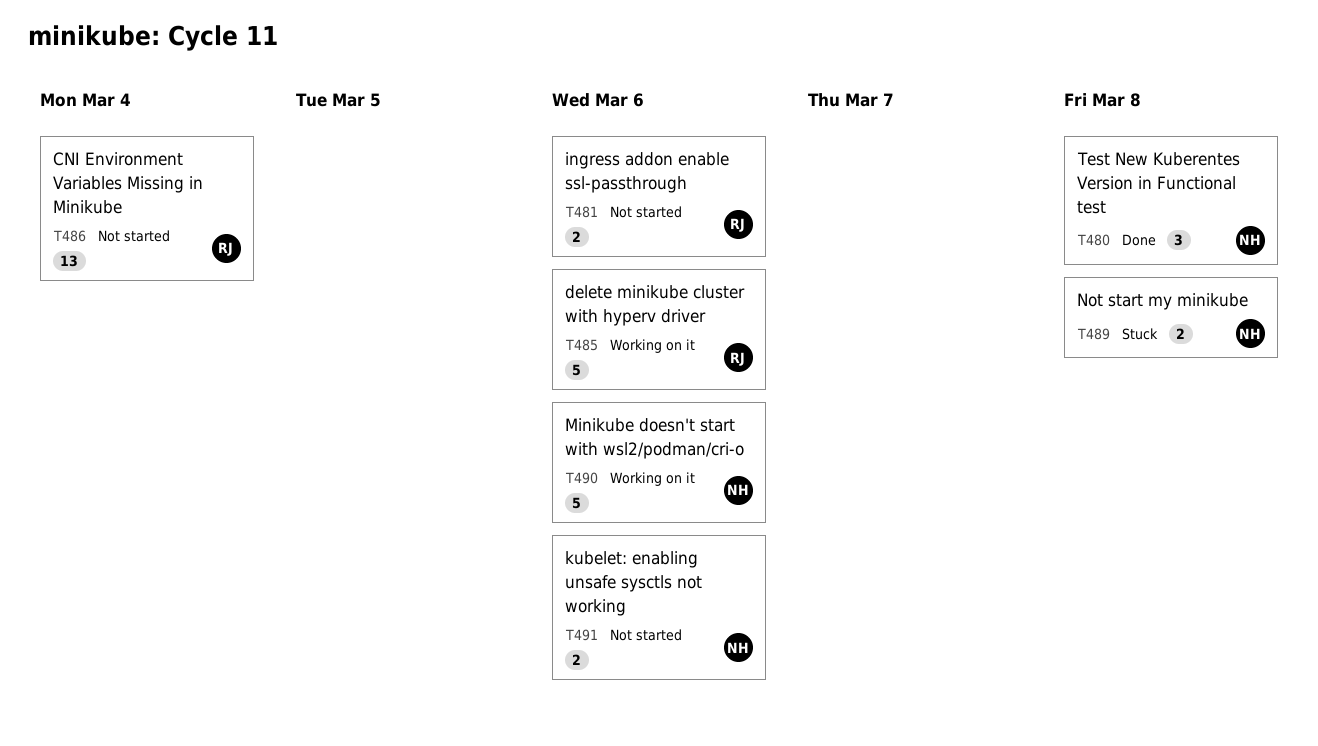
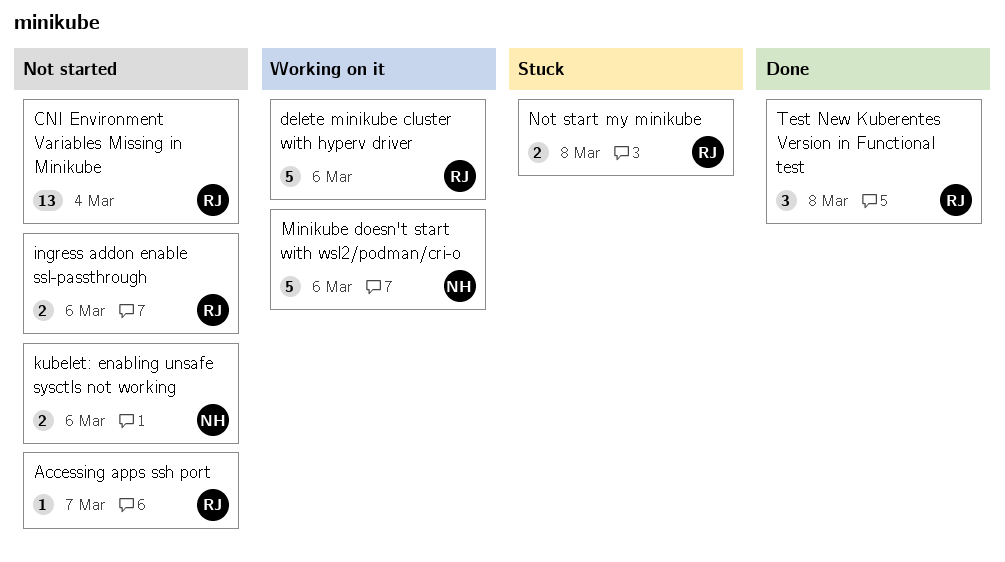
Accessing apps ssh port: none -> present
Not start my minikube, owner: NH -> RJ
Test New Kuberentes Version in Functional test, owner: NH -> RJ

